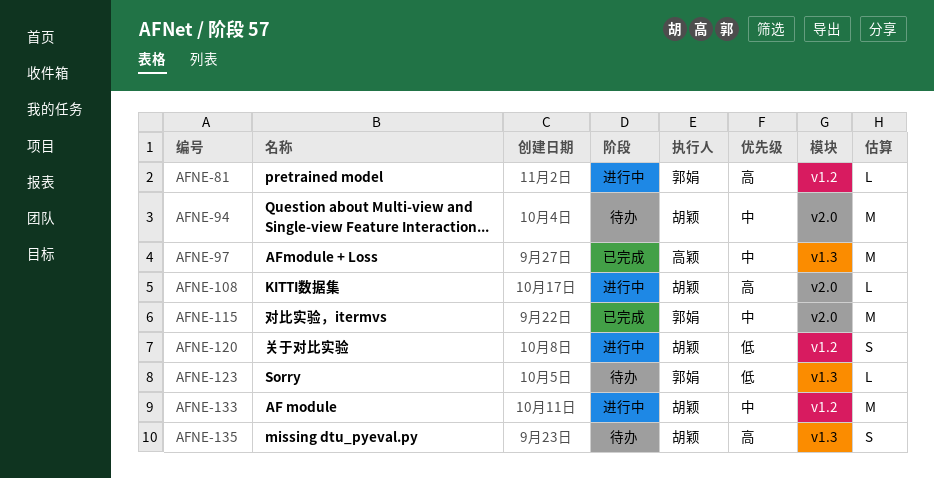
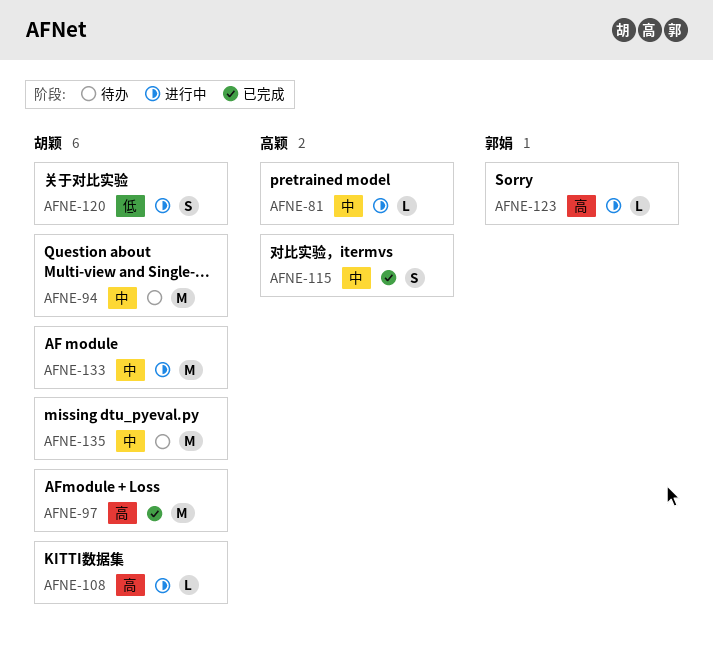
AFNE-81, owner: 郭娟 -> 高颖
AFNE-81, priority: 高 -> 中
AFNE-97, owner: 高颖 -> 胡颖
AFNE-97, priority: 中 -> 高
AFNE-115, owner: 郭娟 -> 高颖
AFNE-115, estimate: M -> S
AFNE-123, status: 待办 -> 进行中
AFNE-123, priority: 低 -> 高
AFNE-135, priority: 高 -> 中
AFNE-135, estimate: S -> M

